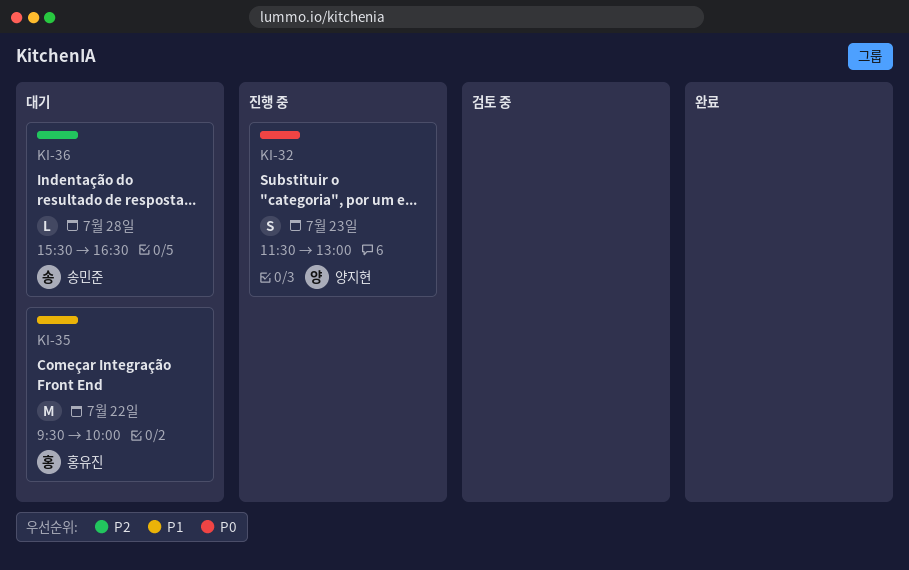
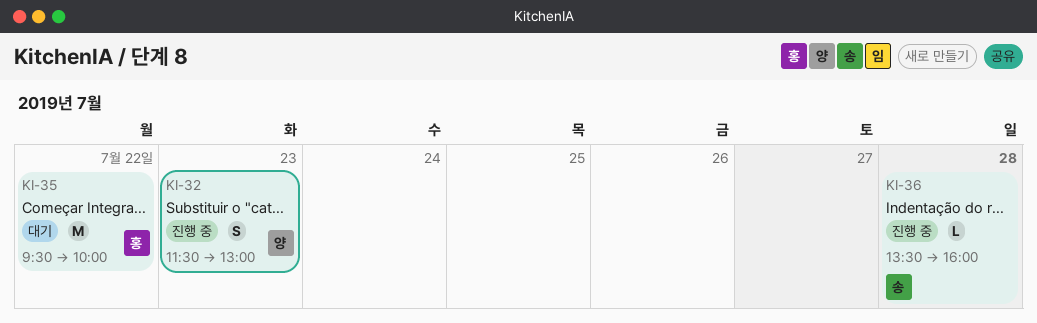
KI-36, status: 대기 -> 진행 중
KI-36, begins: 15:30 -> 13:30
KI-36, ends: 16:30 -> 16:00

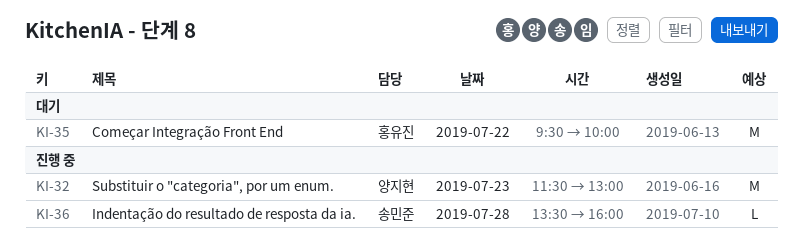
KI-32, estimate: S -> M

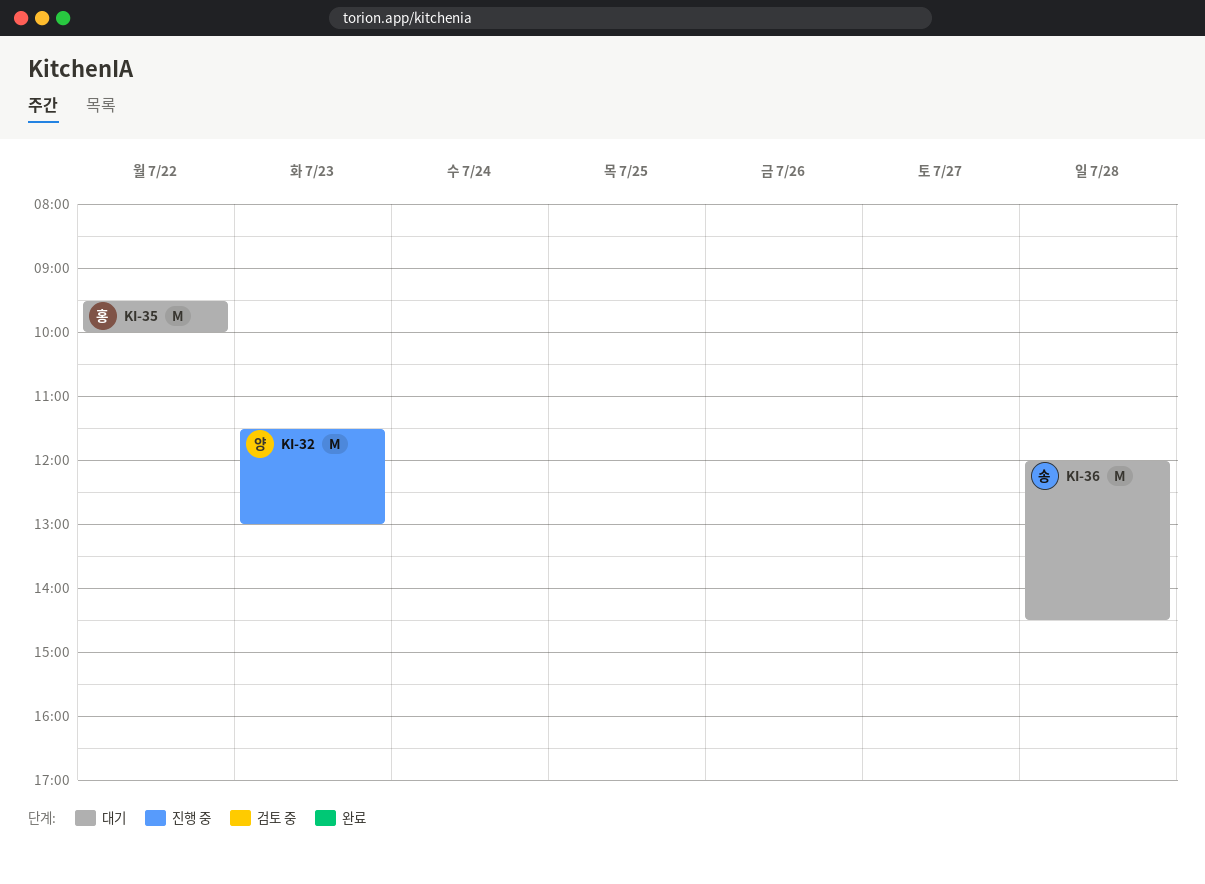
KI-36, status: 진행 중 -> 대기
KI-36, estimate: L -> M
KI-36, begins: 13:30 -> 12:00
KI-36, ends: 16:00 -> 14:30

